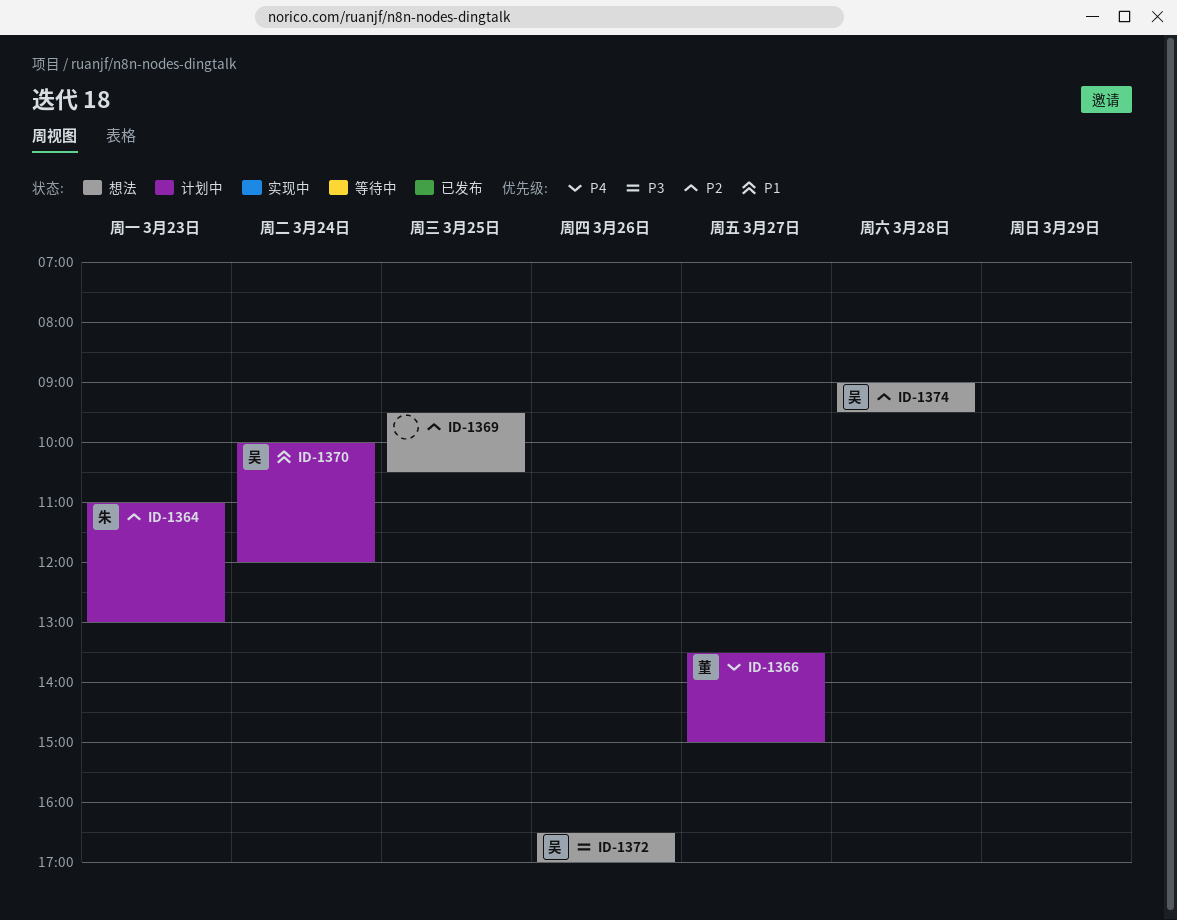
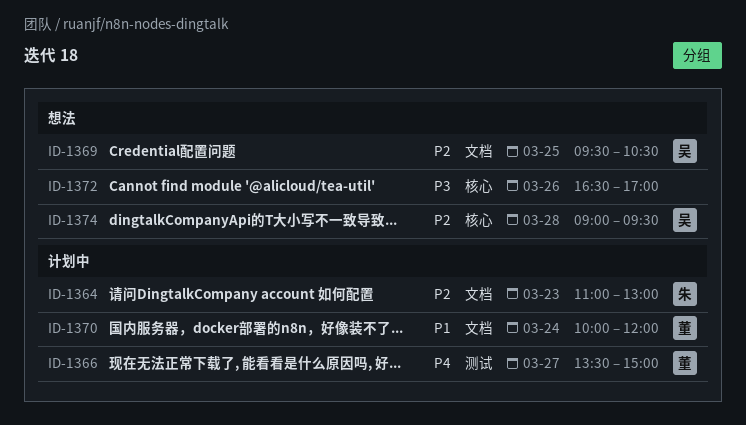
ID-1369, owner: none -> 吴
ID-1370, owner: 吴 -> 董
ID-1372, owner: 吴 -> none

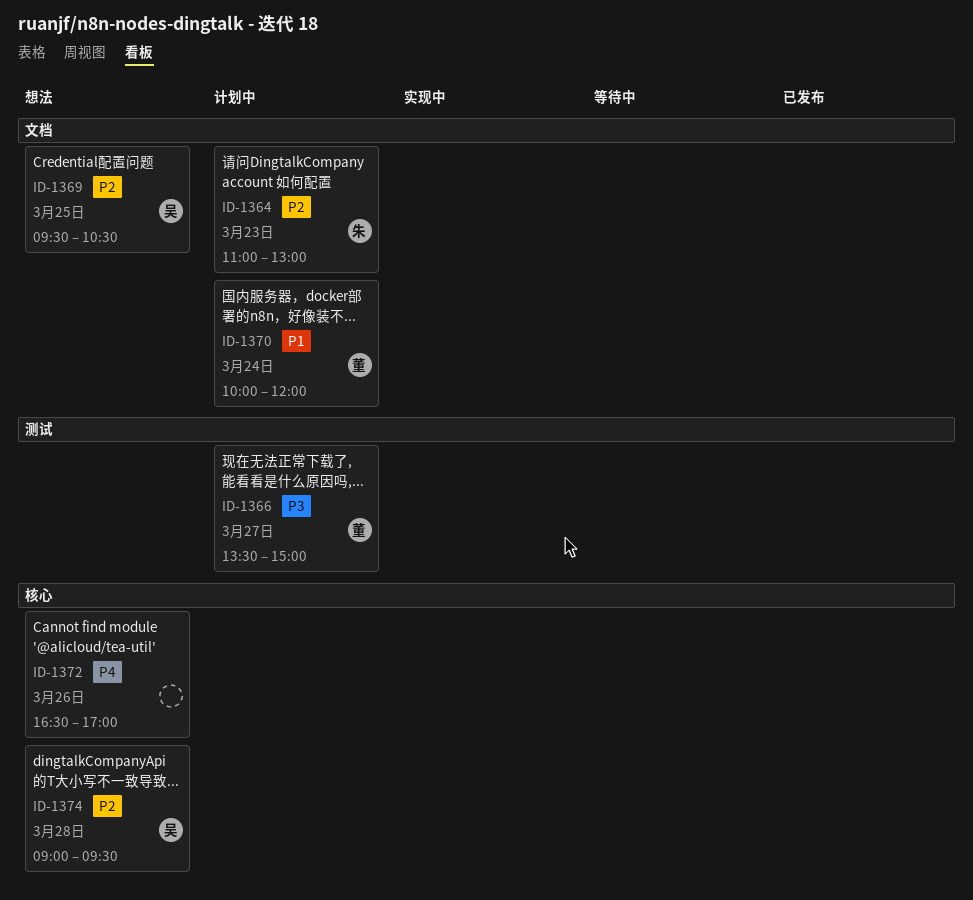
ID-1366, priority: P4 -> P3
ID-1372, priority: P3 -> P4

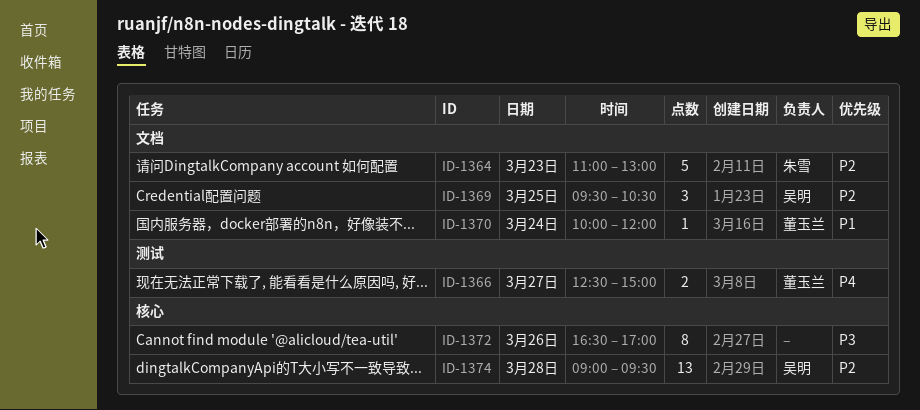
ID-1366, priority: P3 -> P4
ID-1366, begins: 13:30 -> 12:30
ID-1372, priority: P4 -> P3

